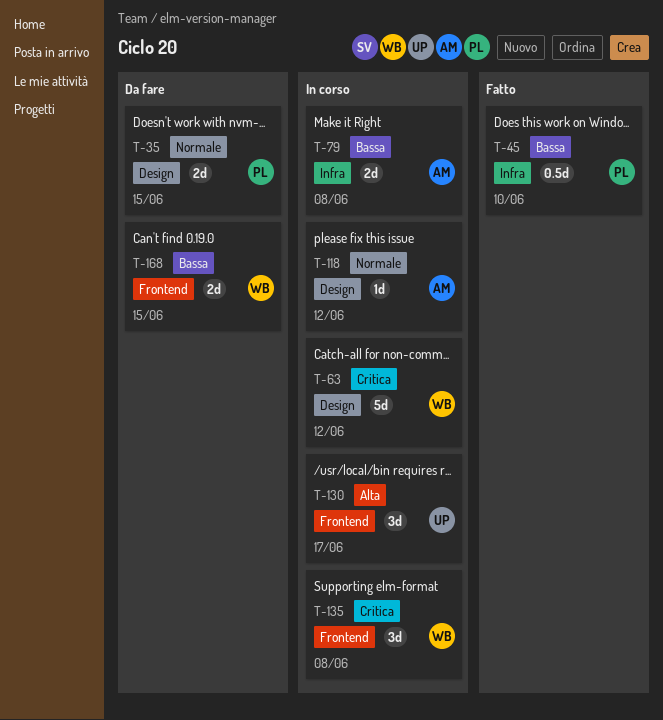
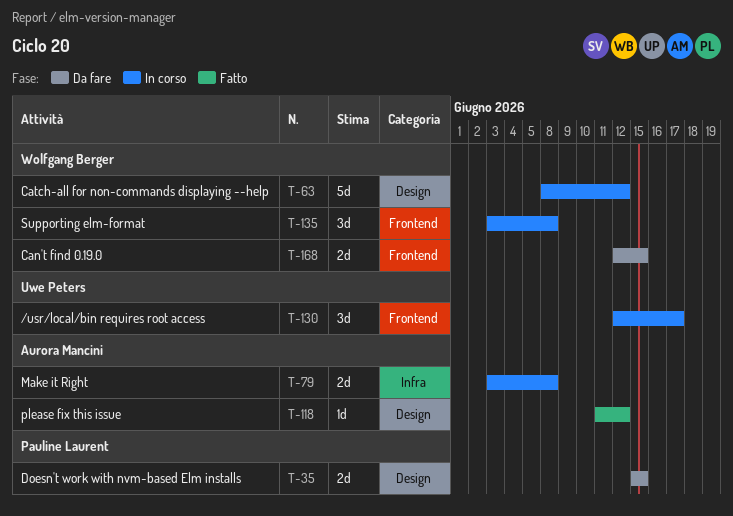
T-45: present -> none
T-118, status: In corso -> Fatto

